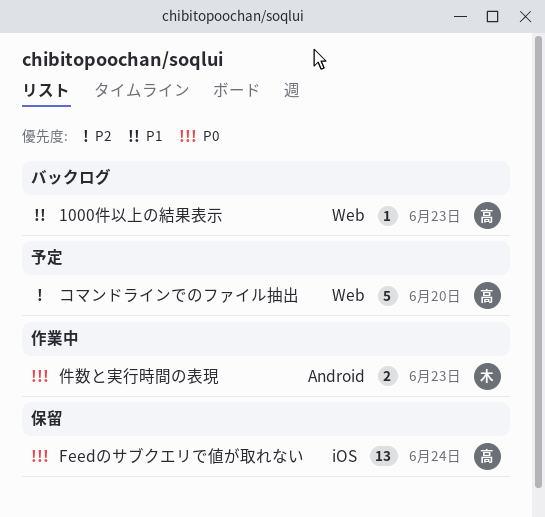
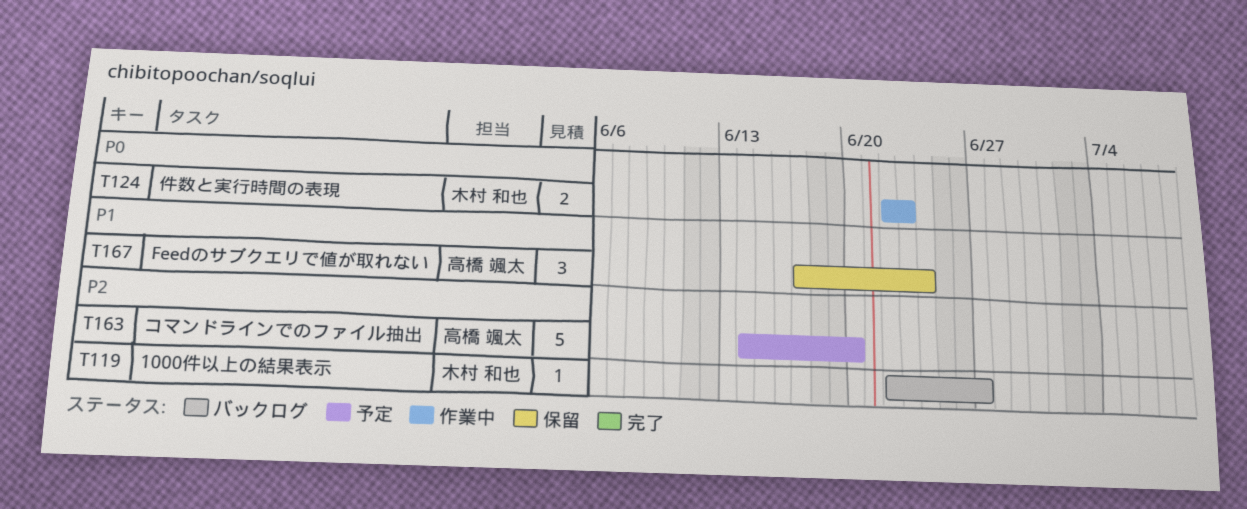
1000件以上の結果表示, owner: 高橋 颯太 -> 木村 和也
1000件以上の結果表示, priority: P1 -> P2
1000件以上の結果表示, due: Jun 23 -> Jun 27
Feedのサブクエリで値が取れない, priority: P0 -> P1
Feedのサブクエリで値が取れない, estimate: 13 -> 3

